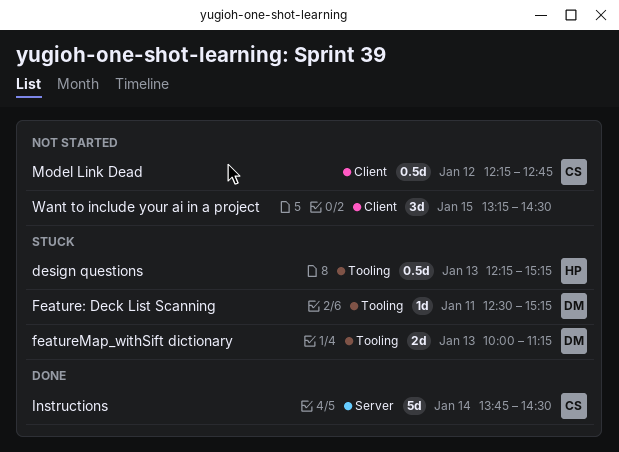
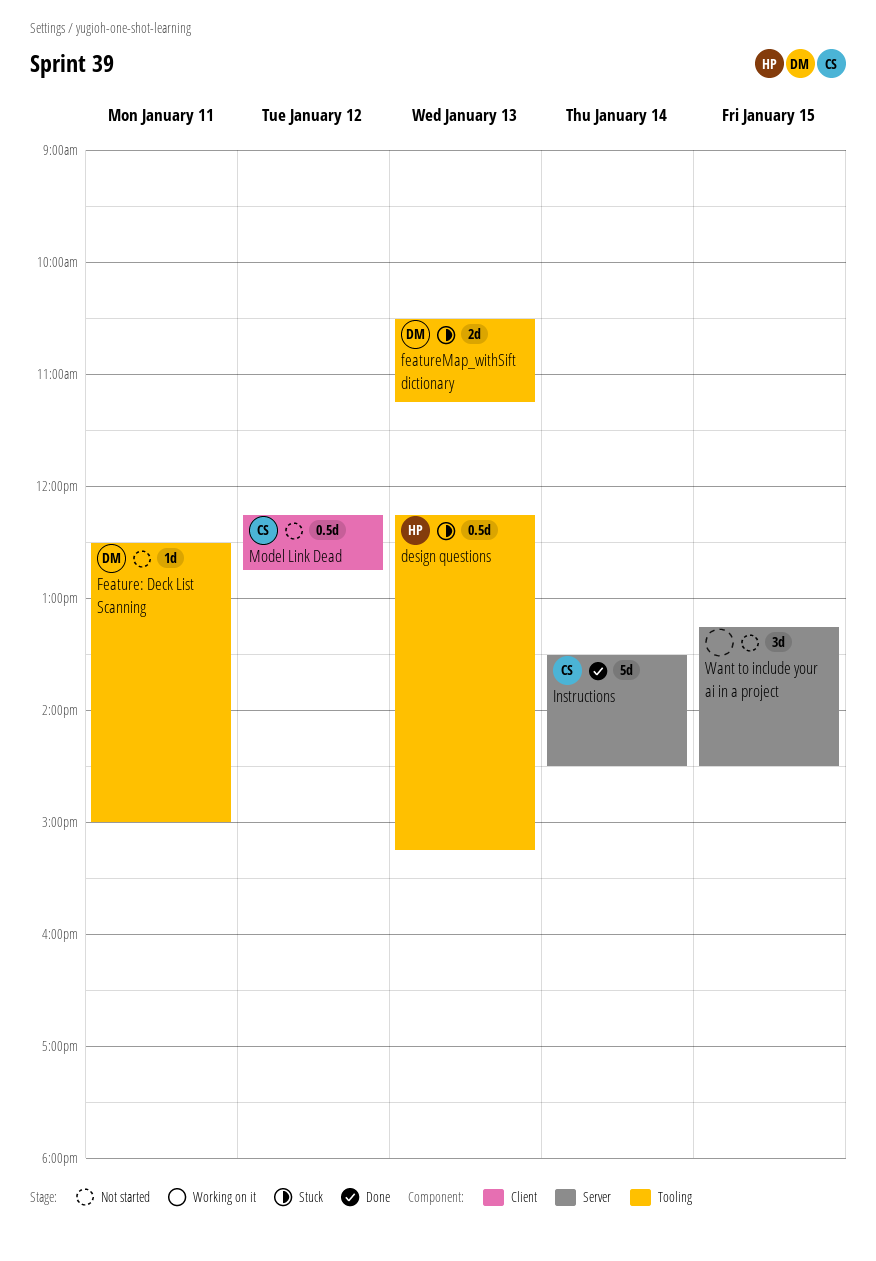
Feature: Deck List Scanning, status: Stuck -> Not started
Feature: Deck List Scanning, ends: 15:15 -> 15:00
featureMap_withSift dictionary, begins: 10:00 -> 10:30
Instructions, begins: 13:45 -> 13:30
Want to include your ai in a project, label: Client -> Server

